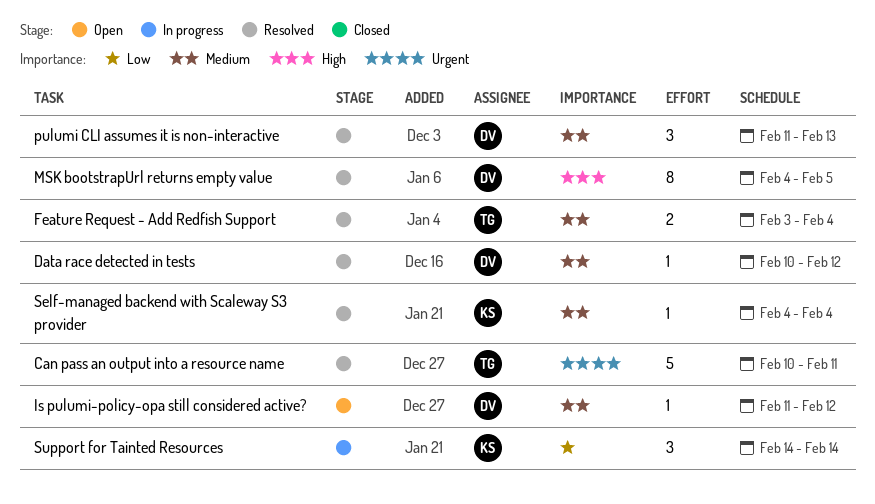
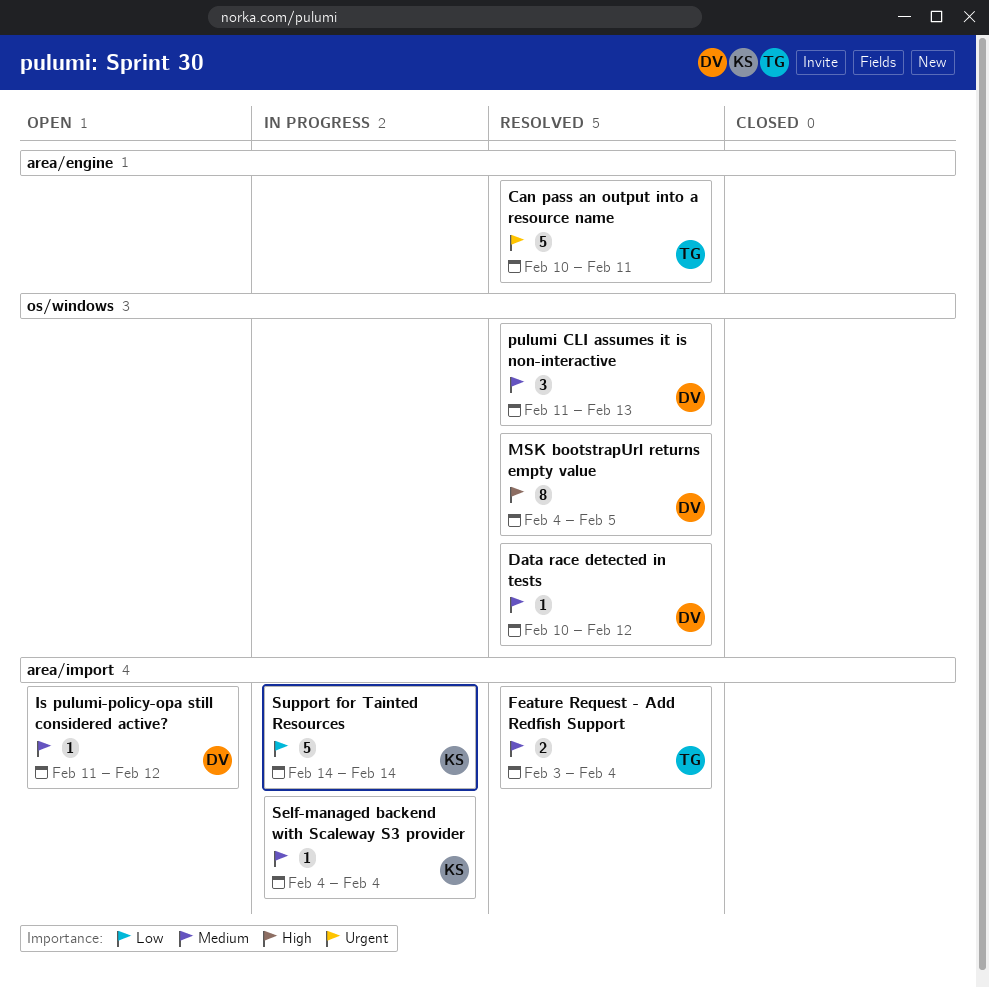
Self-managed backend with Scaleway S3 provider, status: Resolved -> In progress
Support for Tainted Resources, estimate: 3 -> 5

